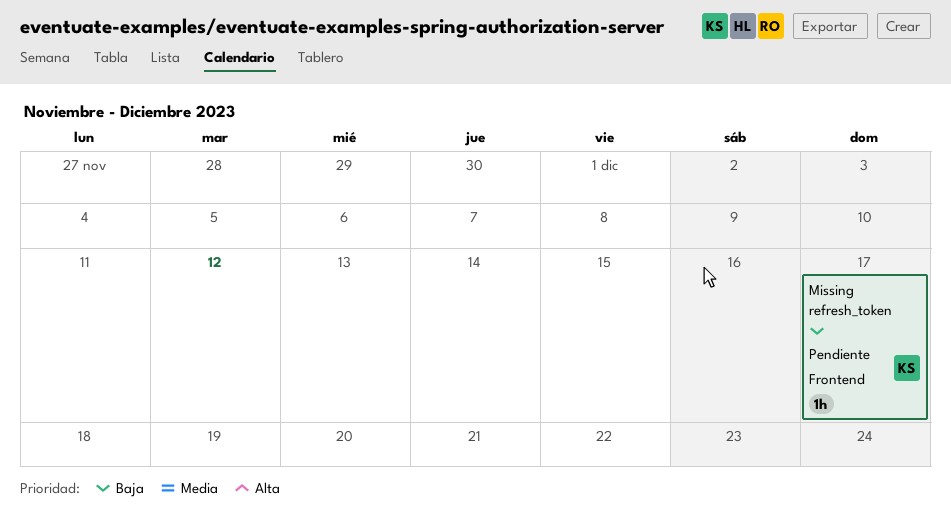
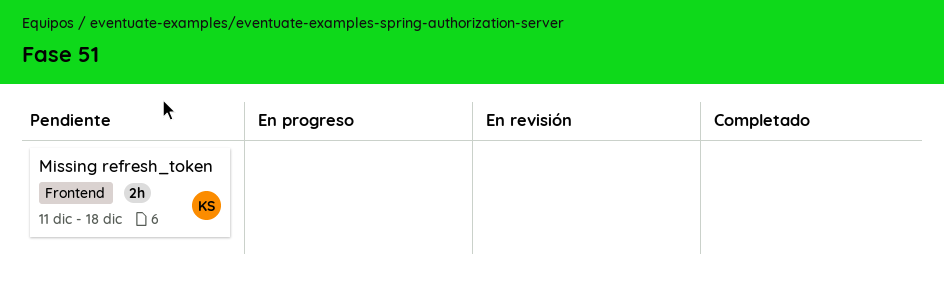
Missing refresh_token, estimate: 1h -> 2h
Missing refresh_token, due: Dec 17 -> Dec 18

